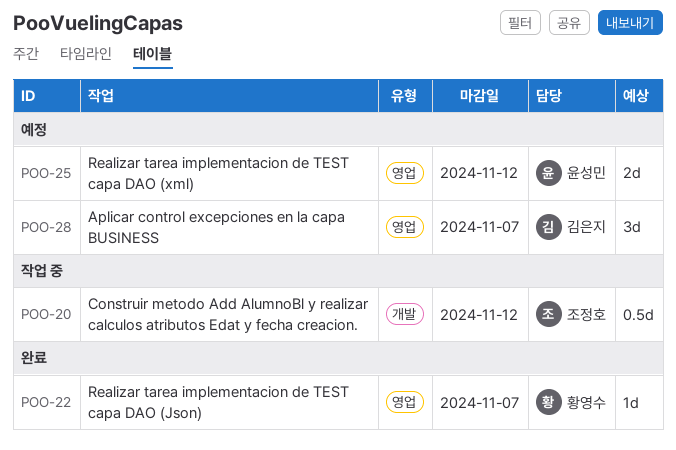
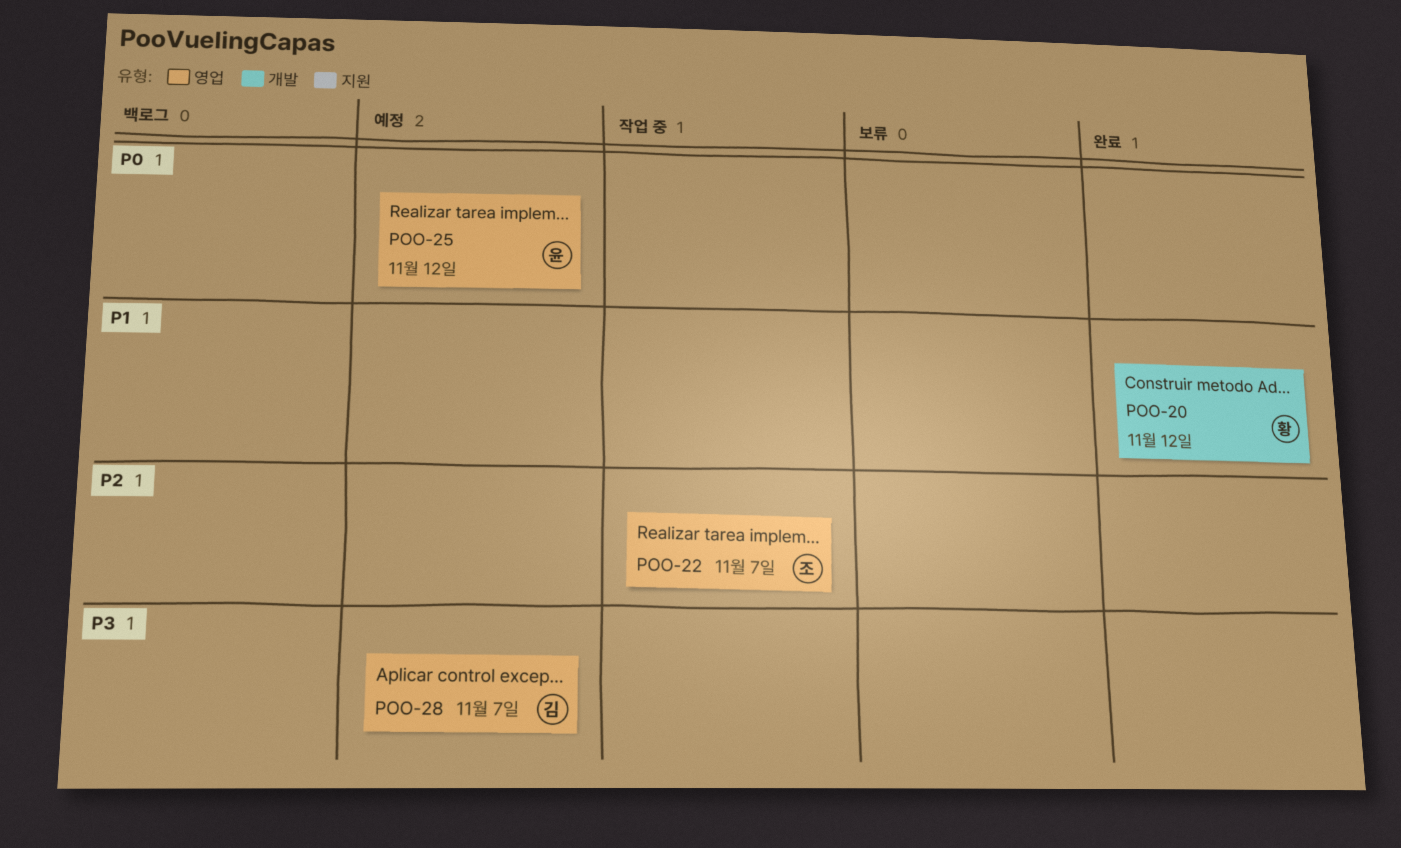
POO-20, status: 작업 중 -> 완료
POO-20, owner: 조정호 -> 황영수
POO-22, status: 완료 -> 작업 중
POO-22, owner: 황영수 -> 조정호

